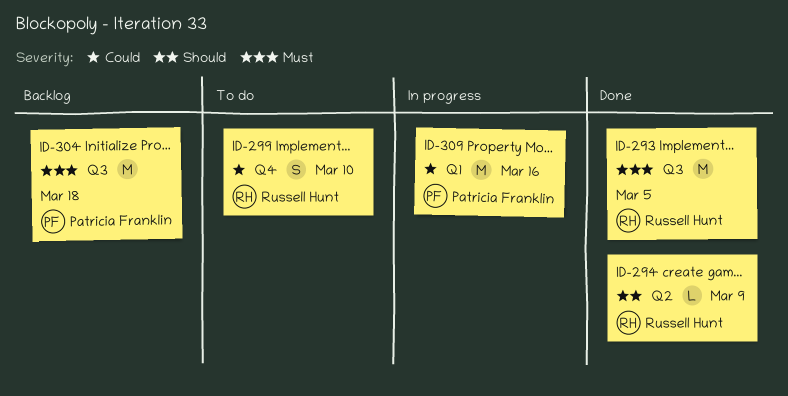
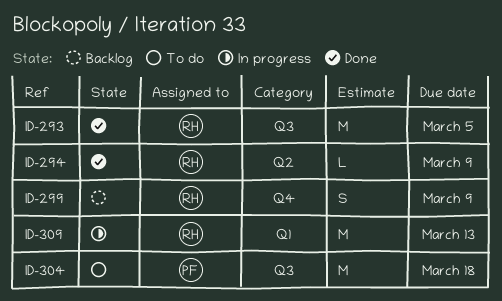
ID-299, status: To do -> Backlog
ID-299, due: Mar 10 -> Mar 9
ID-304, status: Backlog -> To do
ID-309, owner: Patricia Franklin -> Russell Hunt
ID-309, due: Mar 16 -> Mar 13

